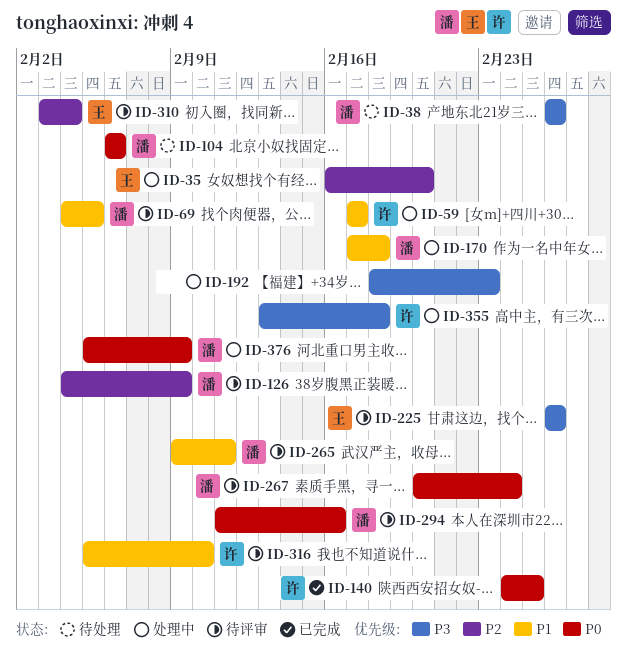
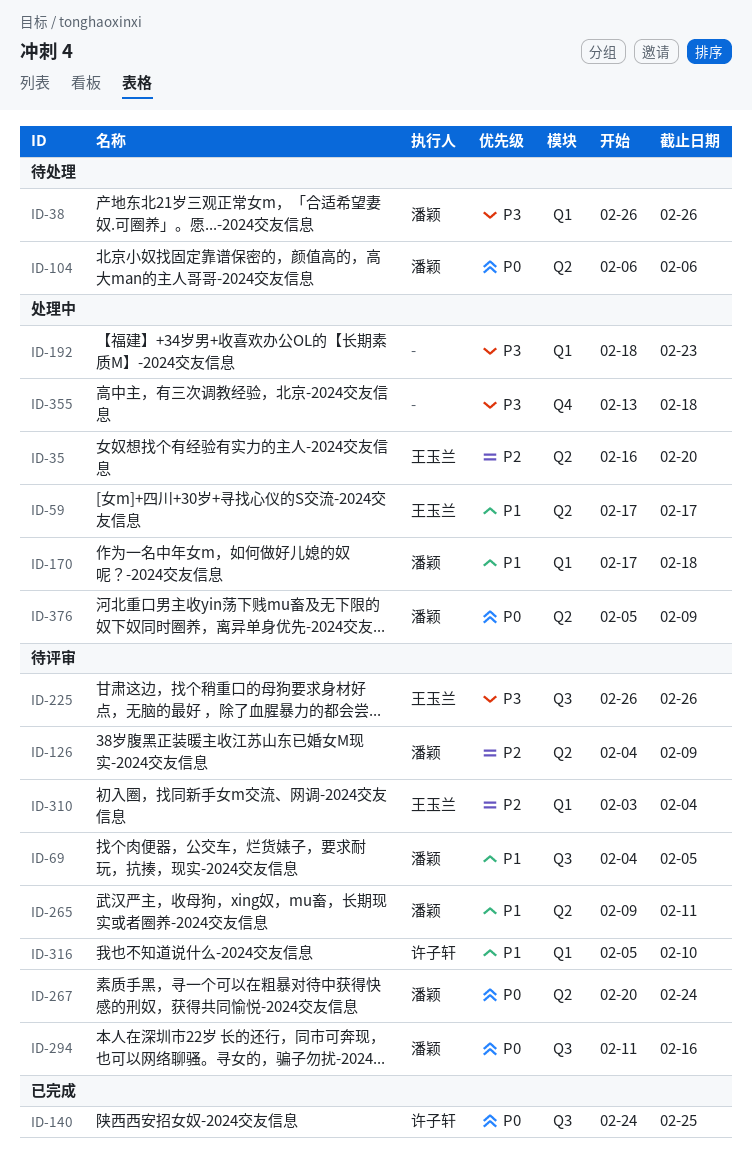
ID-59, owner: 许子轩 -> 王玉兰
ID-355, owner: 许子轩 -> none

